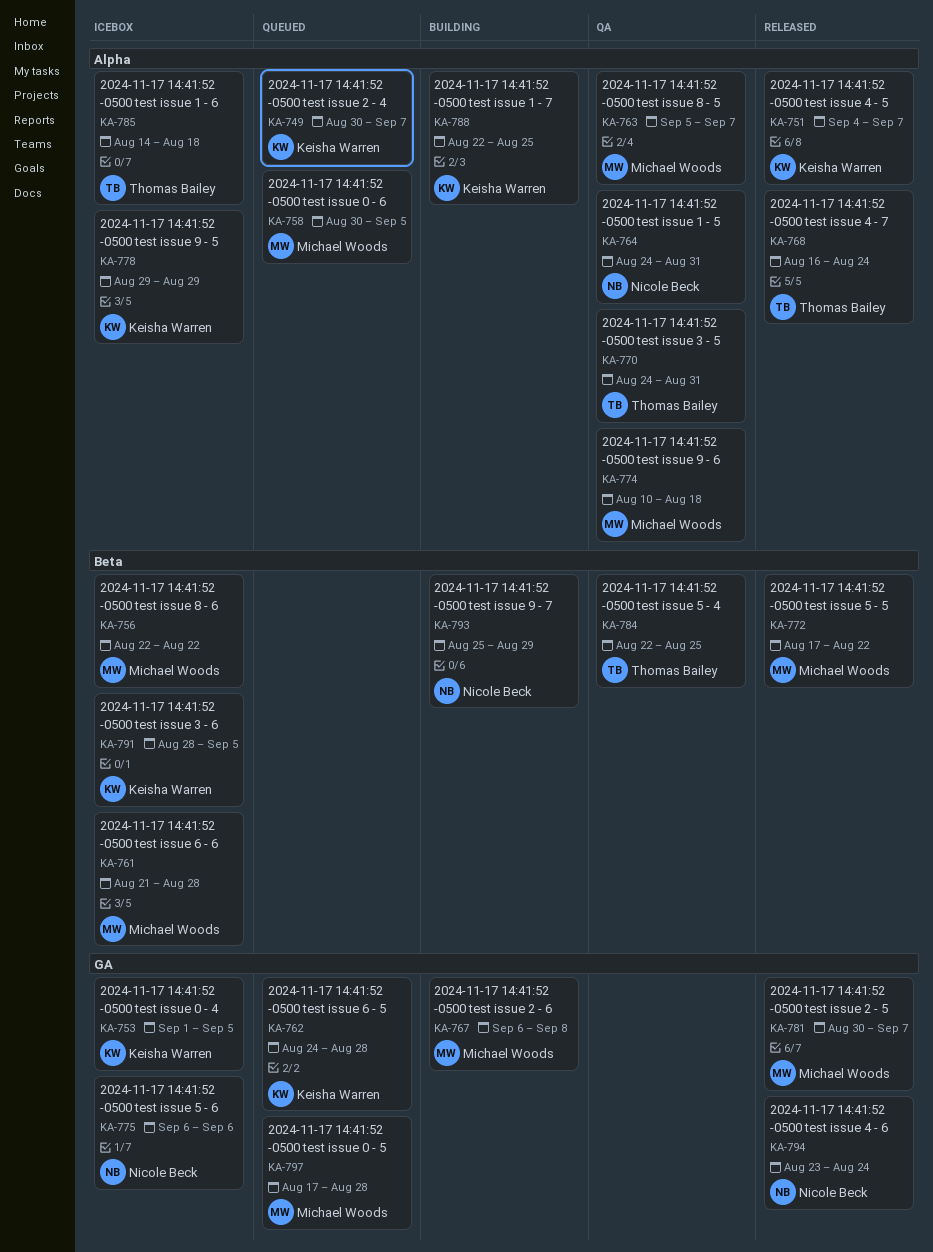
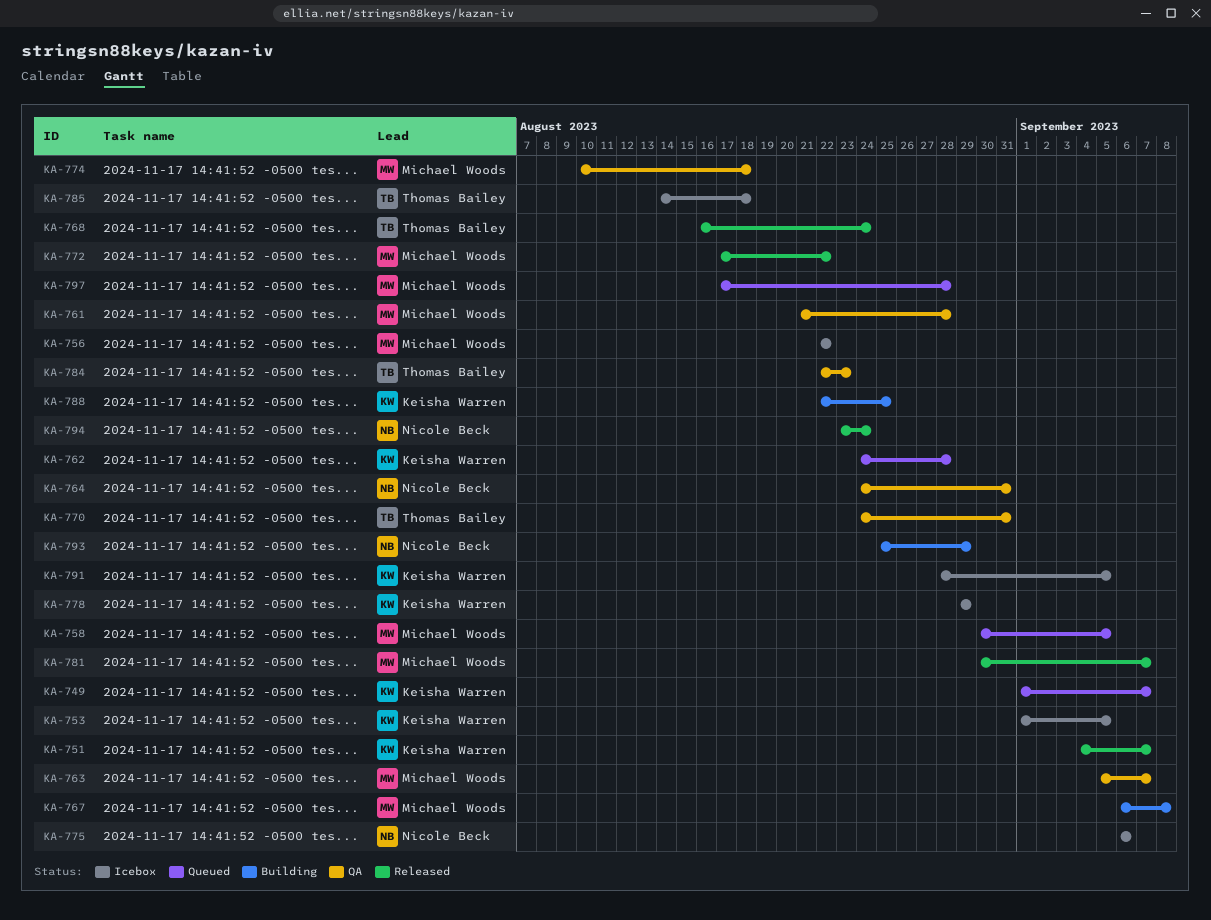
KA-749, start: Aug 30 -> Sep 1
KA-761, status: Icebox -> QA
KA-784, due: Aug 25 -> Aug 23

